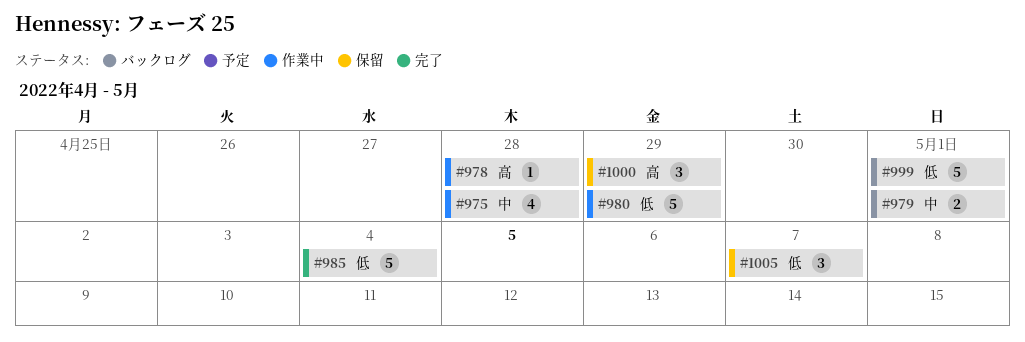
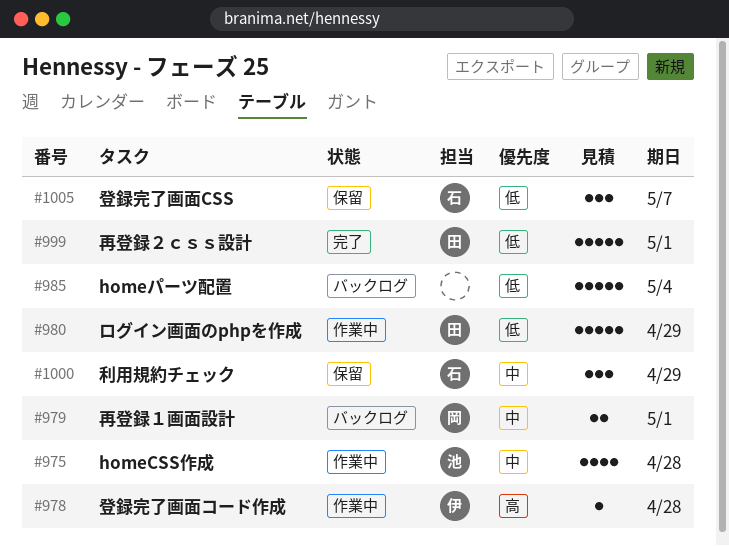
#985, status: 完了 -> バックログ
#999, status: バックログ -> 完了
#1000, priority: 高 -> 中

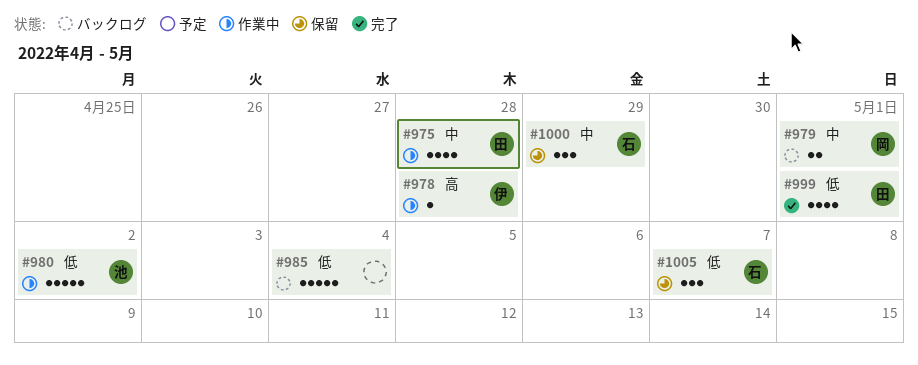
#975, owner: 池 -> 田
#980, owner: 田 -> 池
#980, due: Apr 29 -> May 2
#999, estimate: 5 -> 4

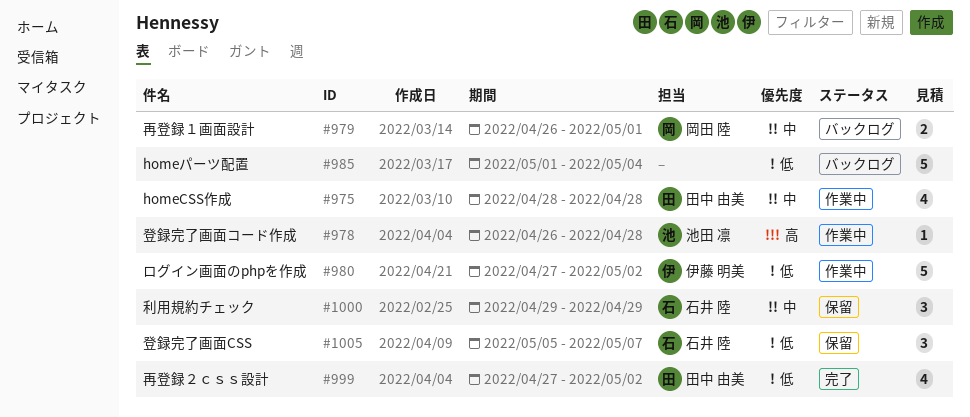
#978, owner: 伊藤 明美 -> 池田 凛
#980, owner: 池田 凛 -> 伊藤 明美
#999, due: May 1 -> May 2

